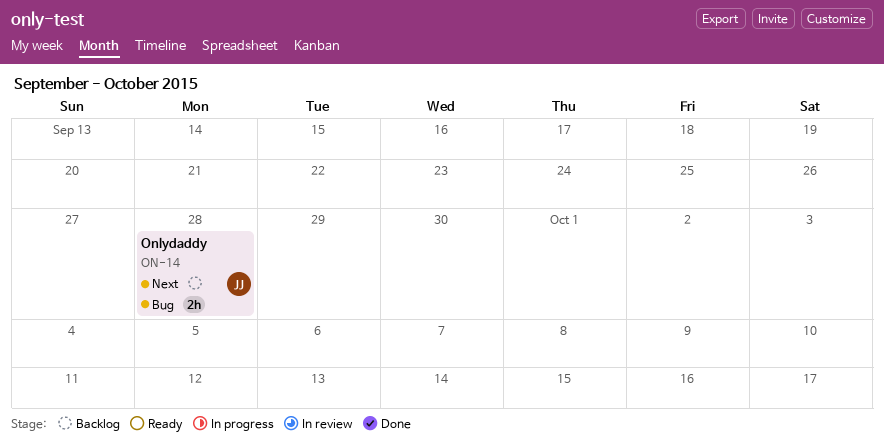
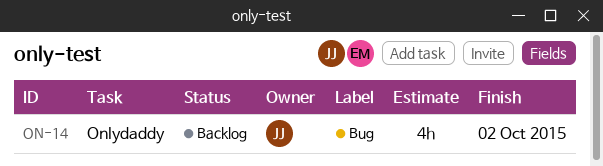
ON-14, estimate: 2h -> 4h
ON-14, due: Sep 28 -> Oct 2

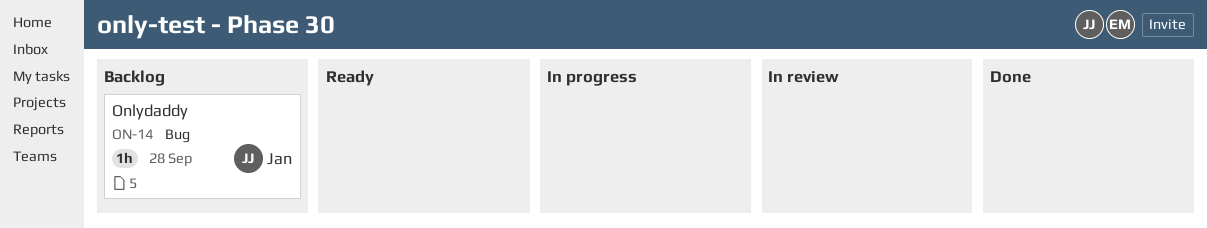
ON-14, estimate: 4h -> 1h
ON-14, due: Oct 2 -> Sep 28

